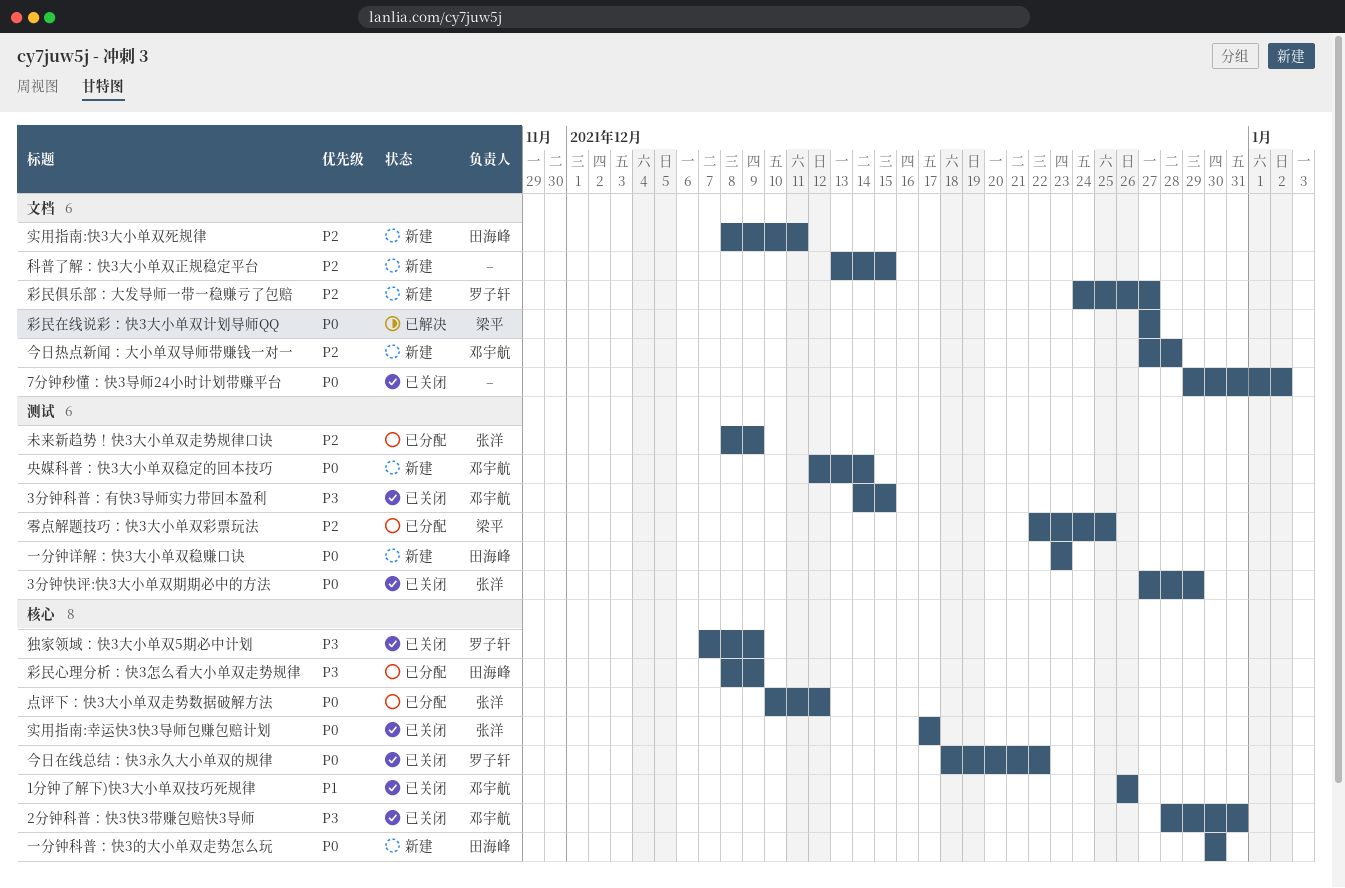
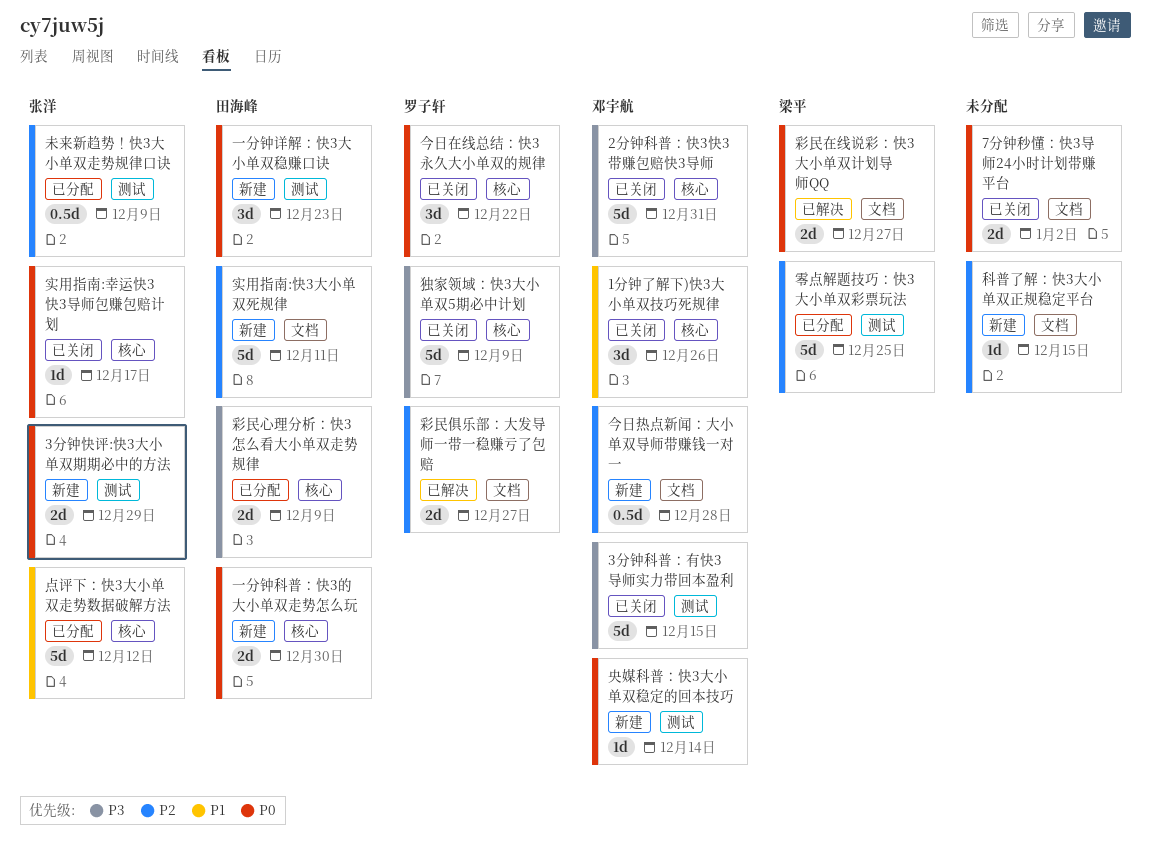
3分钟快评:快3大小单双期期必中的方法, status: 已关闭 -> 新建
彩民俱乐部：大发导师一带一稳赚亏了包赔, status: 新建 -> 已解决
点评下：快3大小单双走势数据破解方法, priority: P0 -> P1

